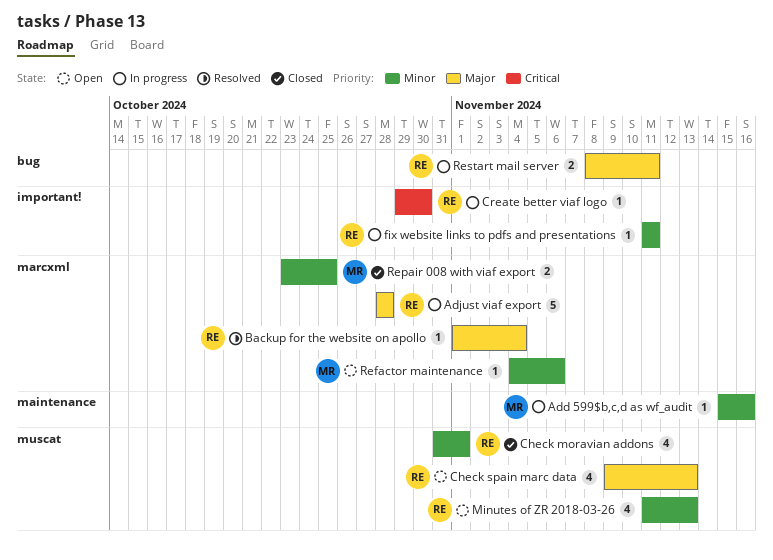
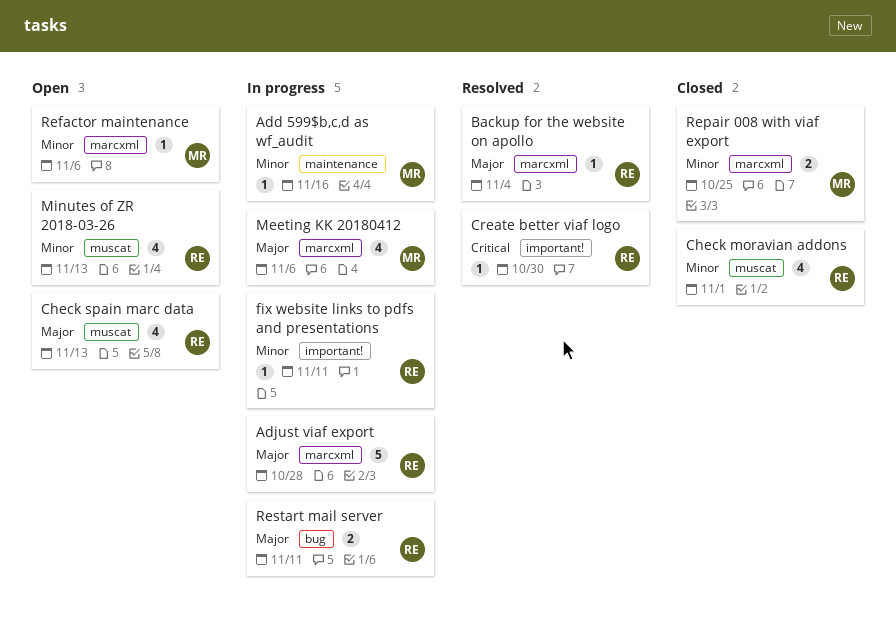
Create better viaf logo, status: In progress -> Resolved
Meeting KK 20180412: none -> present

